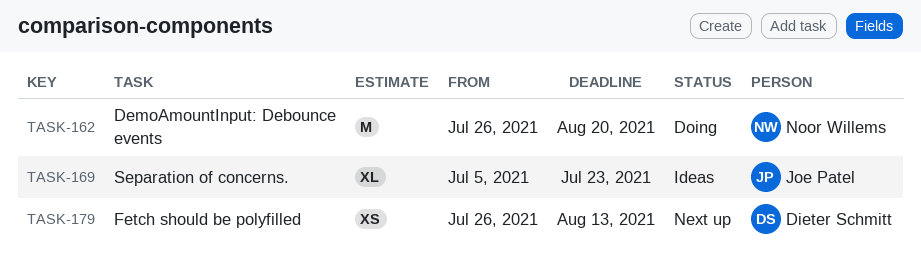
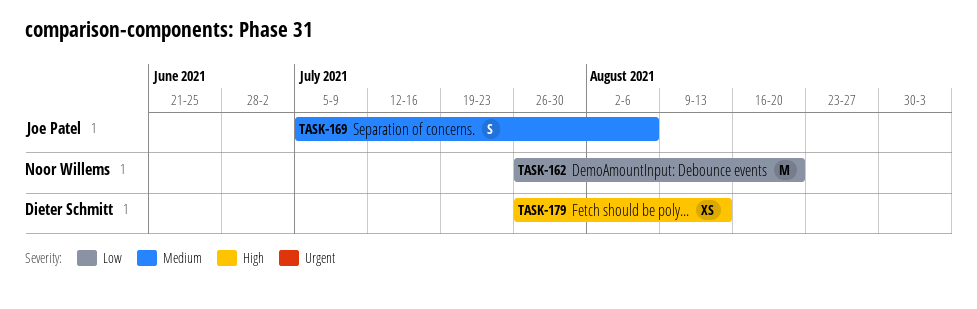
TASK-169, estimate: XL -> S
TASK-169, due: Jul 23 -> Aug 6

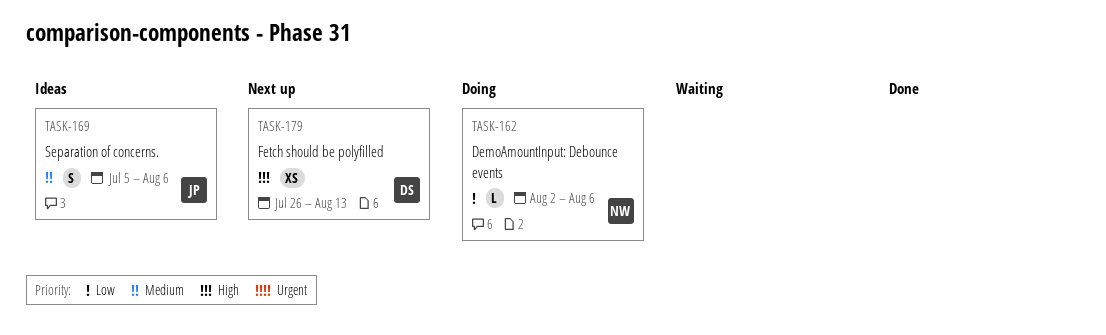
TASK-162, estimate: M -> L
TASK-162, start: Jul 26 -> Aug 2
TASK-162, due: Aug 20 -> Aug 6

